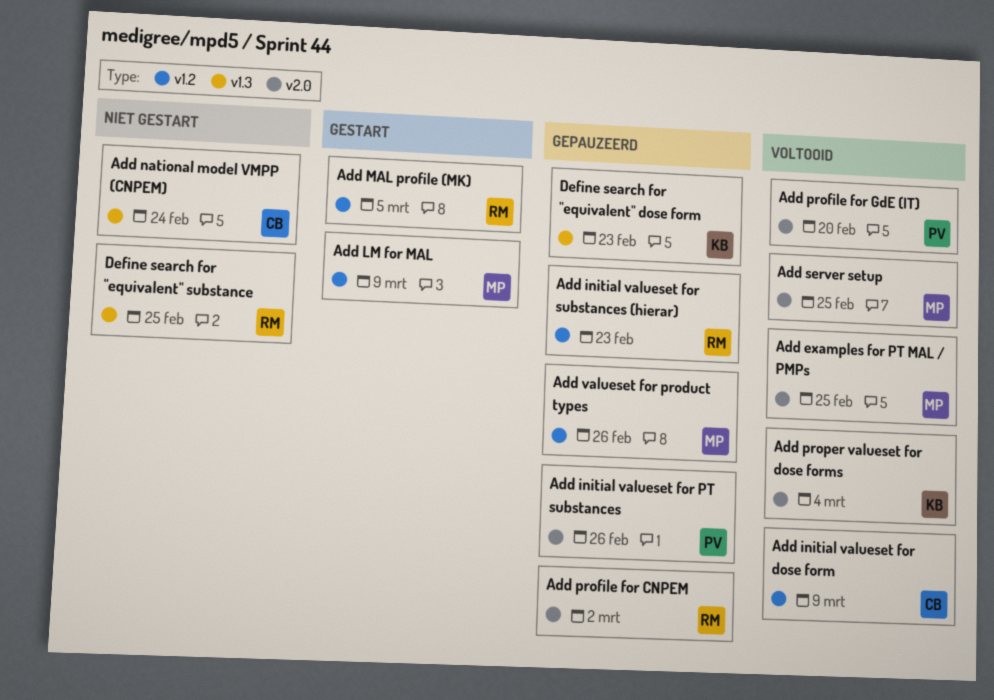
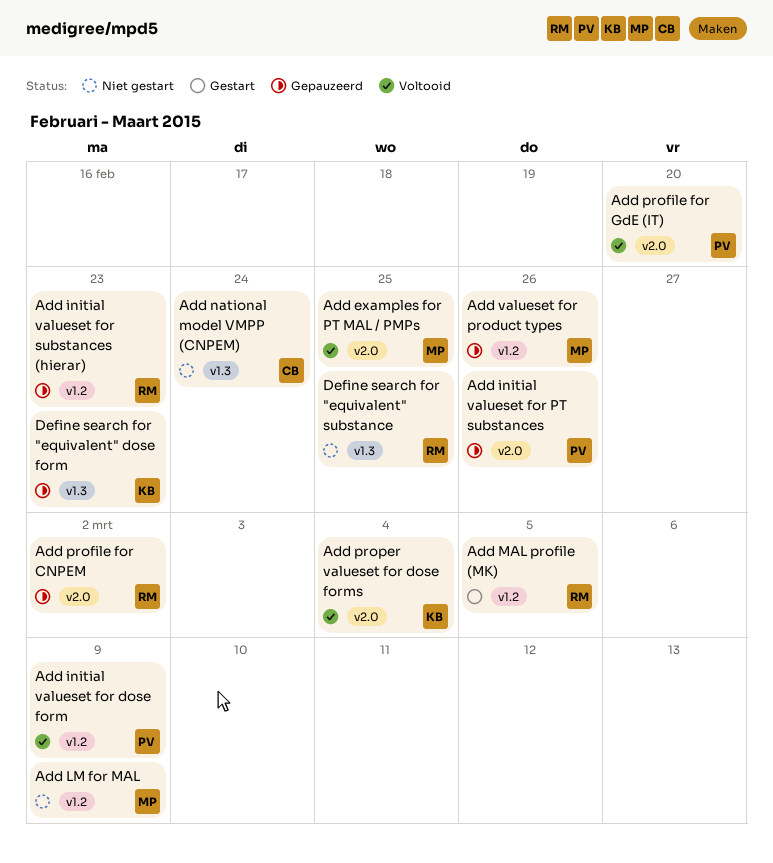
Add initial valueset for dose form, owner: CB -> PV
Add LM for MAL, status: Gestart -> Niet gestart
Add server setup: present -> none

